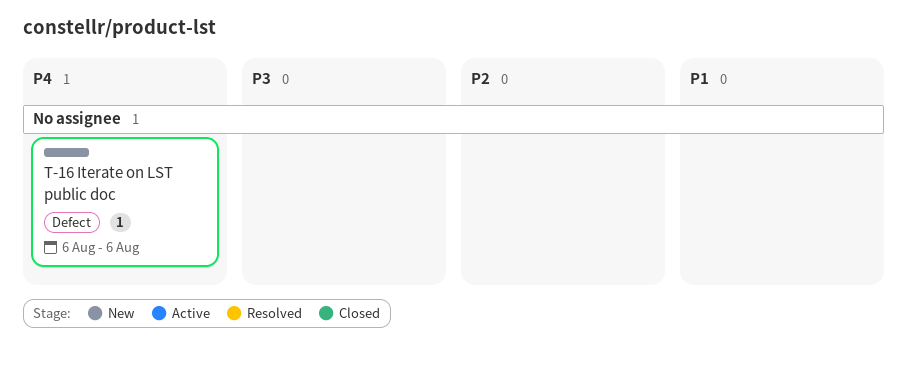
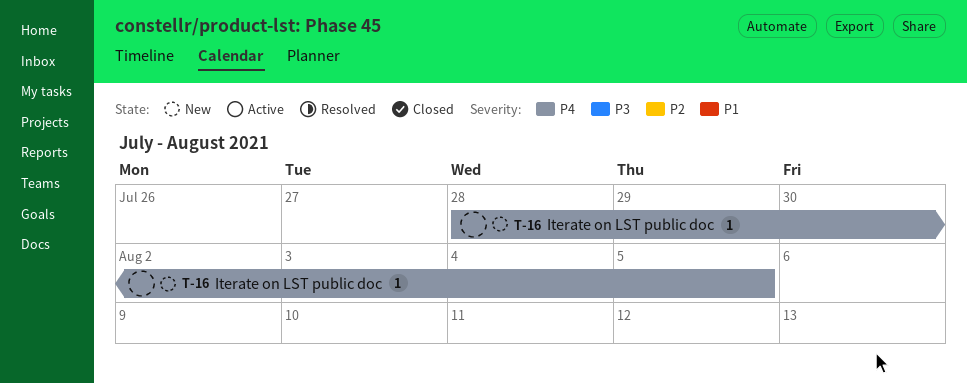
T-16, start: Aug 6 -> Jul 28
T-16, due: Aug 6 -> Aug 5

